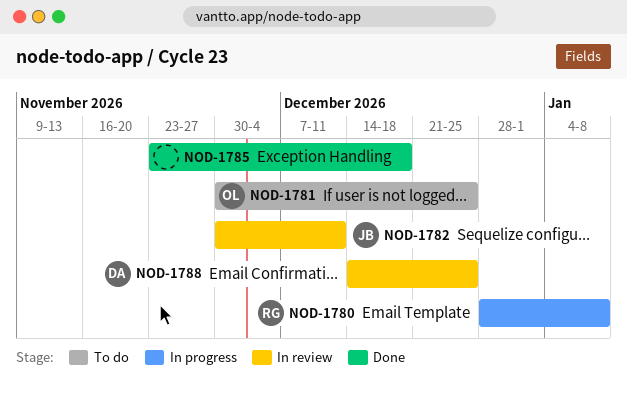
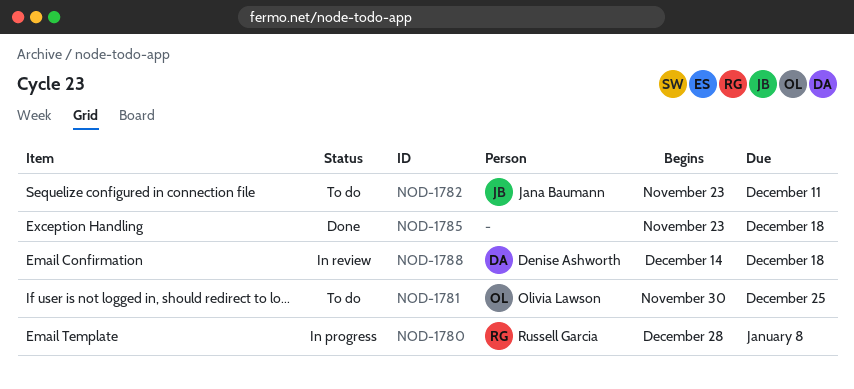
NOD-1782, status: In review -> To do
NOD-1782, start: Nov 30 -> Nov 23
NOD-1788, due: Dec 25 -> Dec 18

